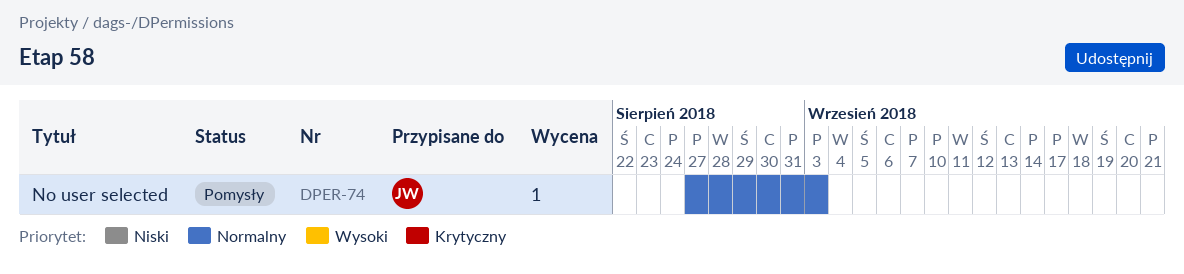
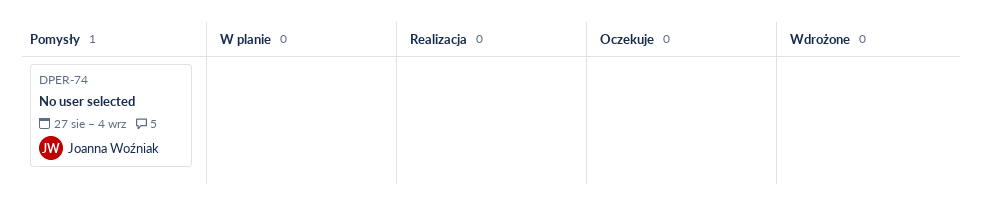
DPER-74, due: Sep 3 -> Sep 4

